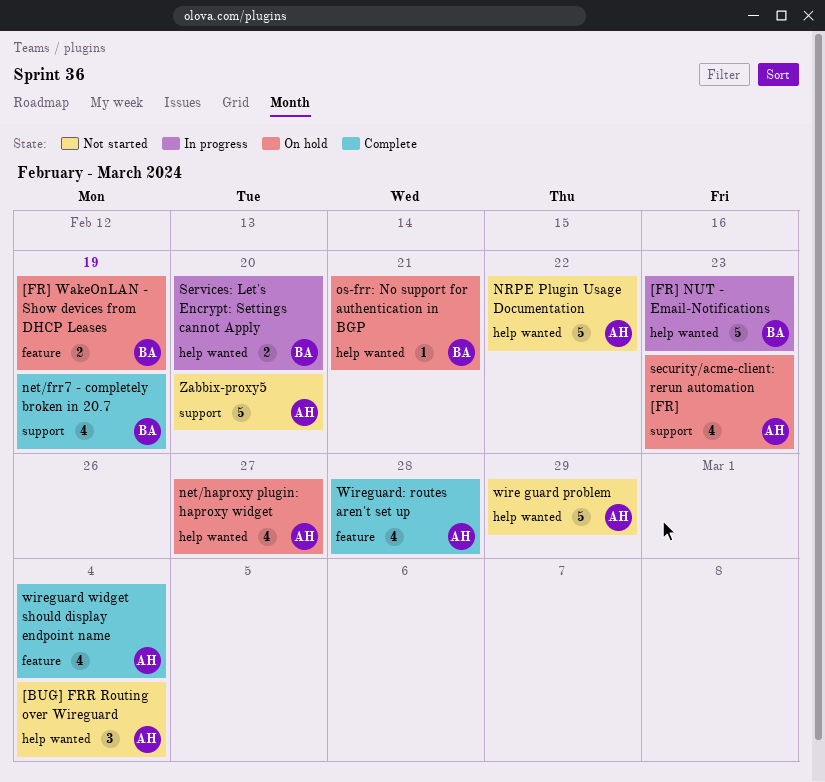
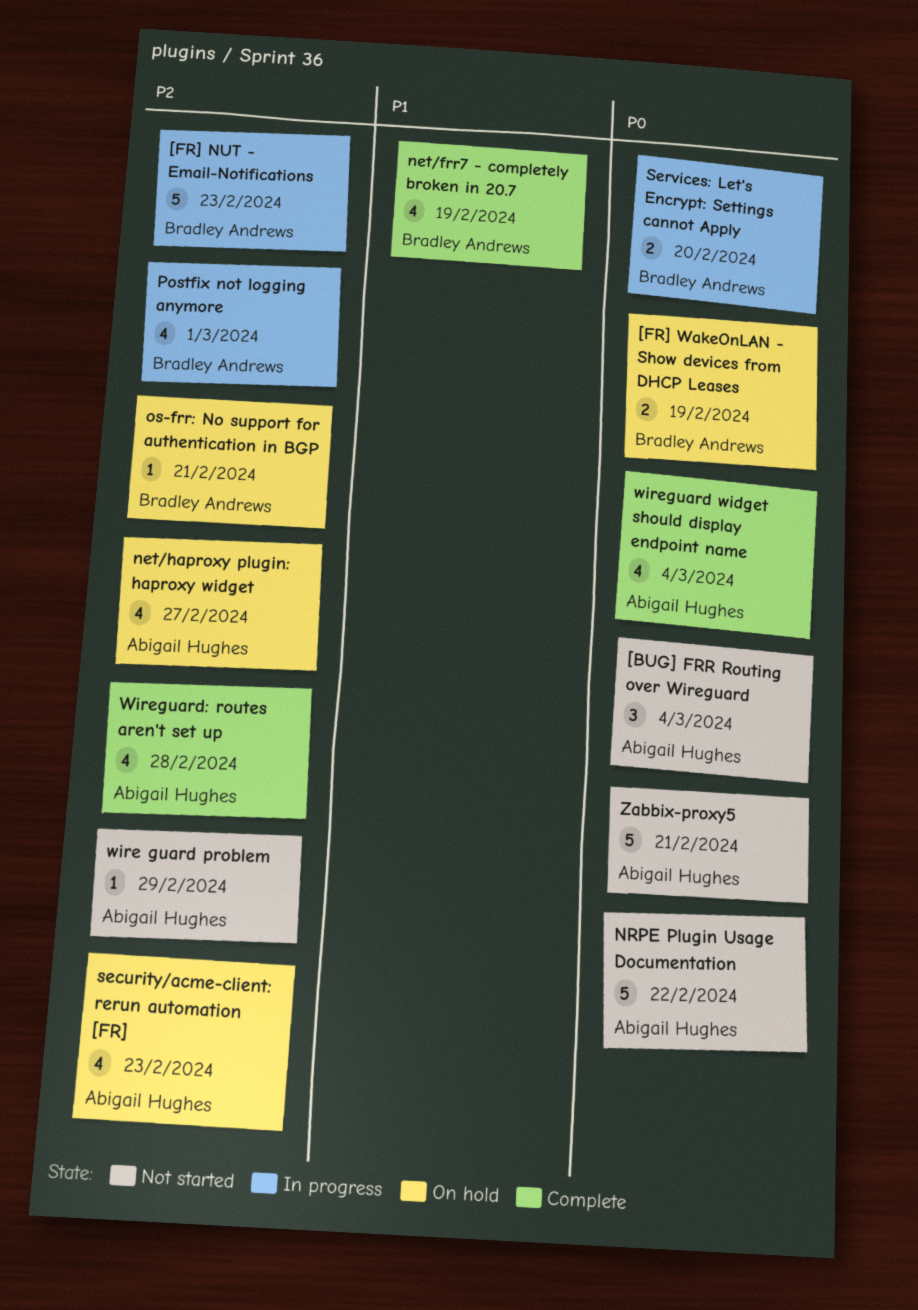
Postfix not logging anymore: none -> present
wire guard problem, estimate: 5 -> 1
Zabbix-proxy5, due: Feb 20 -> Feb 21

